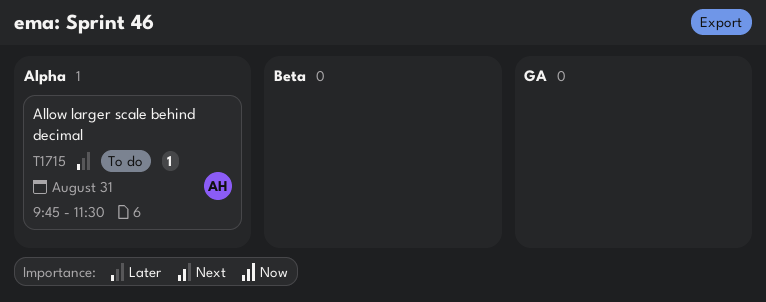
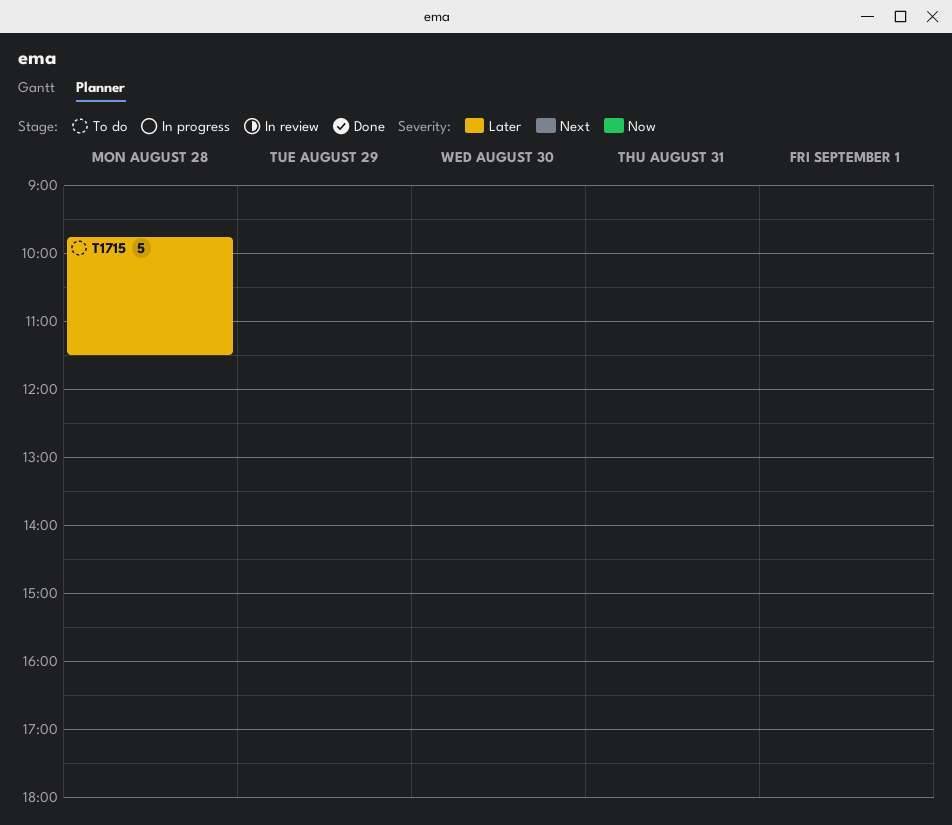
T1715, estimate: 1 -> 5
T1715, day: Aug 31 -> Aug 28

